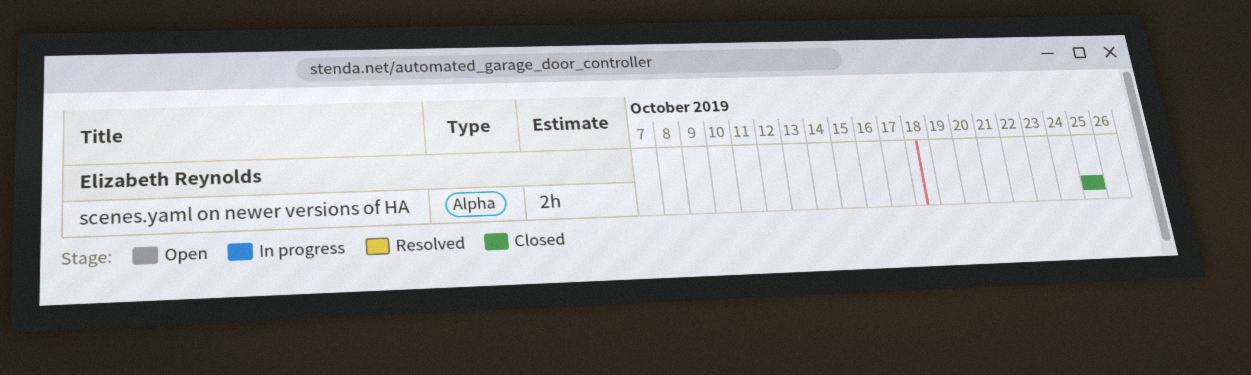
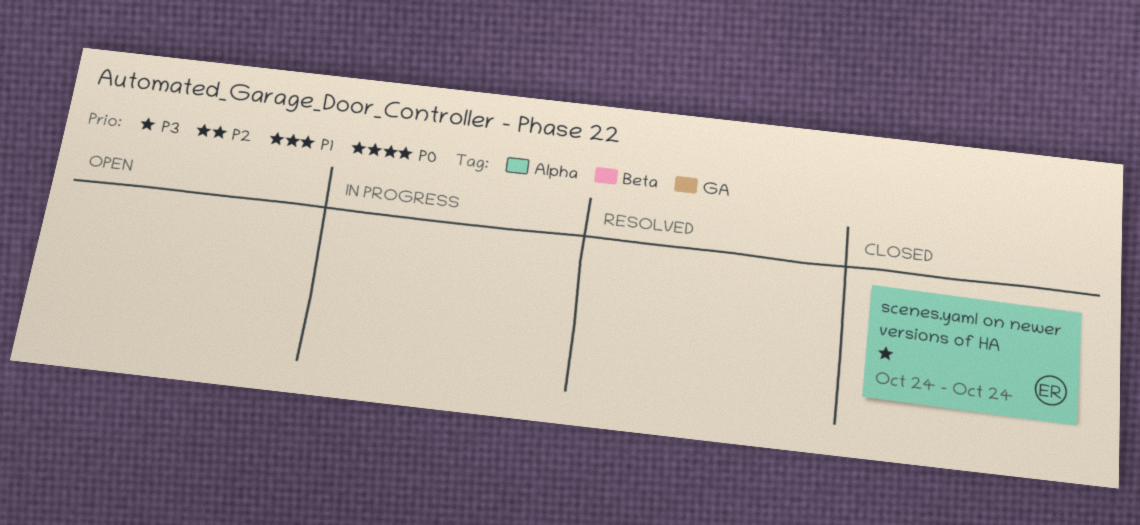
scenes.yaml on newer versions of HA, start: Oct 25 -> Oct 24
scenes.yaml on newer versions of HA, due: Oct 25 -> Oct 24

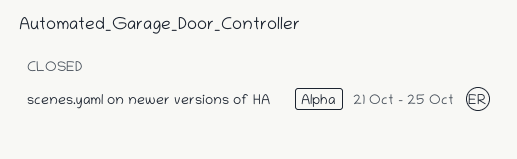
scenes.yaml on newer versions of HA, start: Oct 24 -> Oct 21
scenes.yaml on newer versions of HA, due: Oct 24 -> Oct 25

